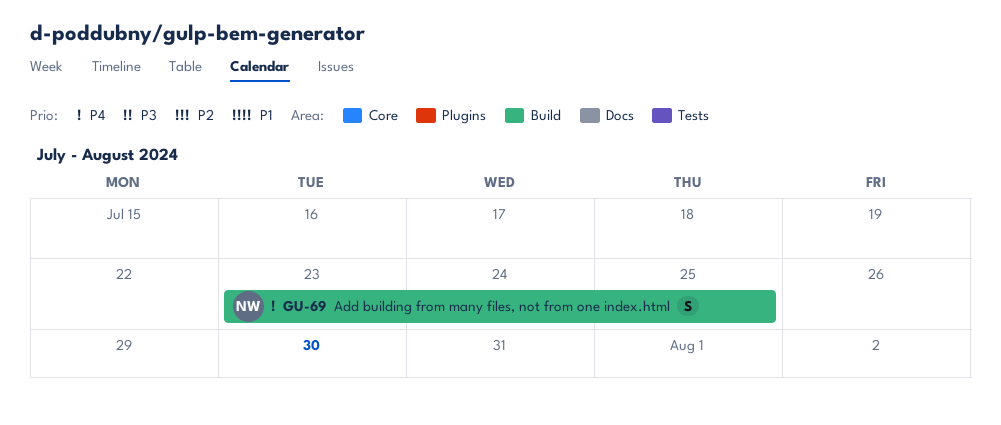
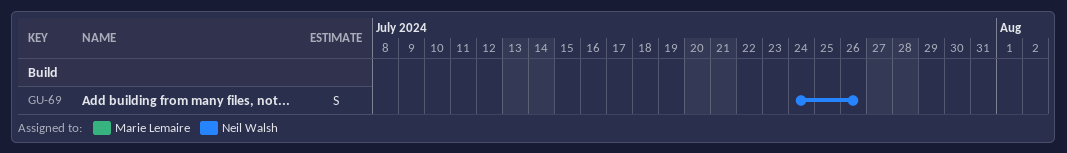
GU-69, start: Jul 23 -> Jul 24
GU-69, due: Jul 25 -> Jul 26

